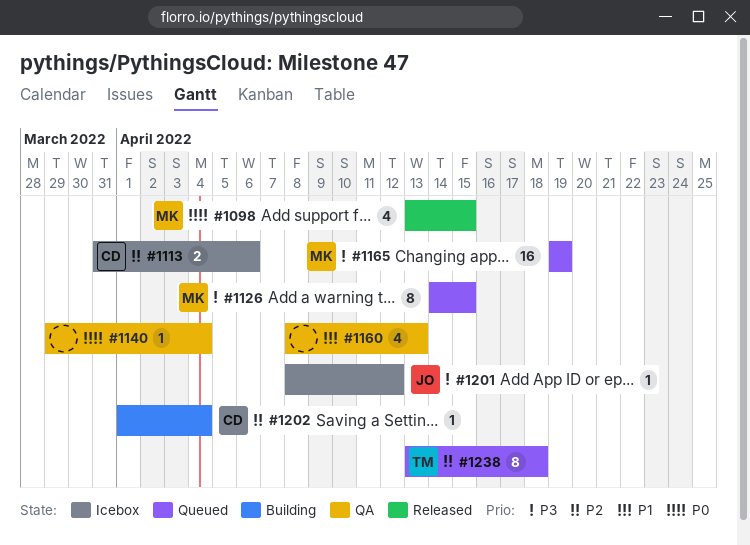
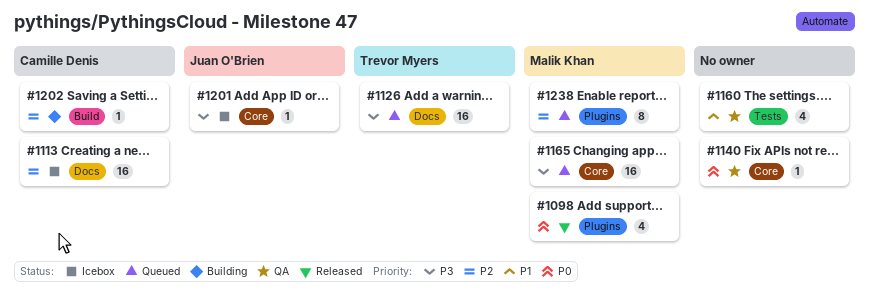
#1113, estimate: 2 -> 16
#1126, owner: Malik Khan -> Trevor Myers
#1126, estimate: 8 -> 16
#1238, owner: Trevor Myers -> Malik Khan

